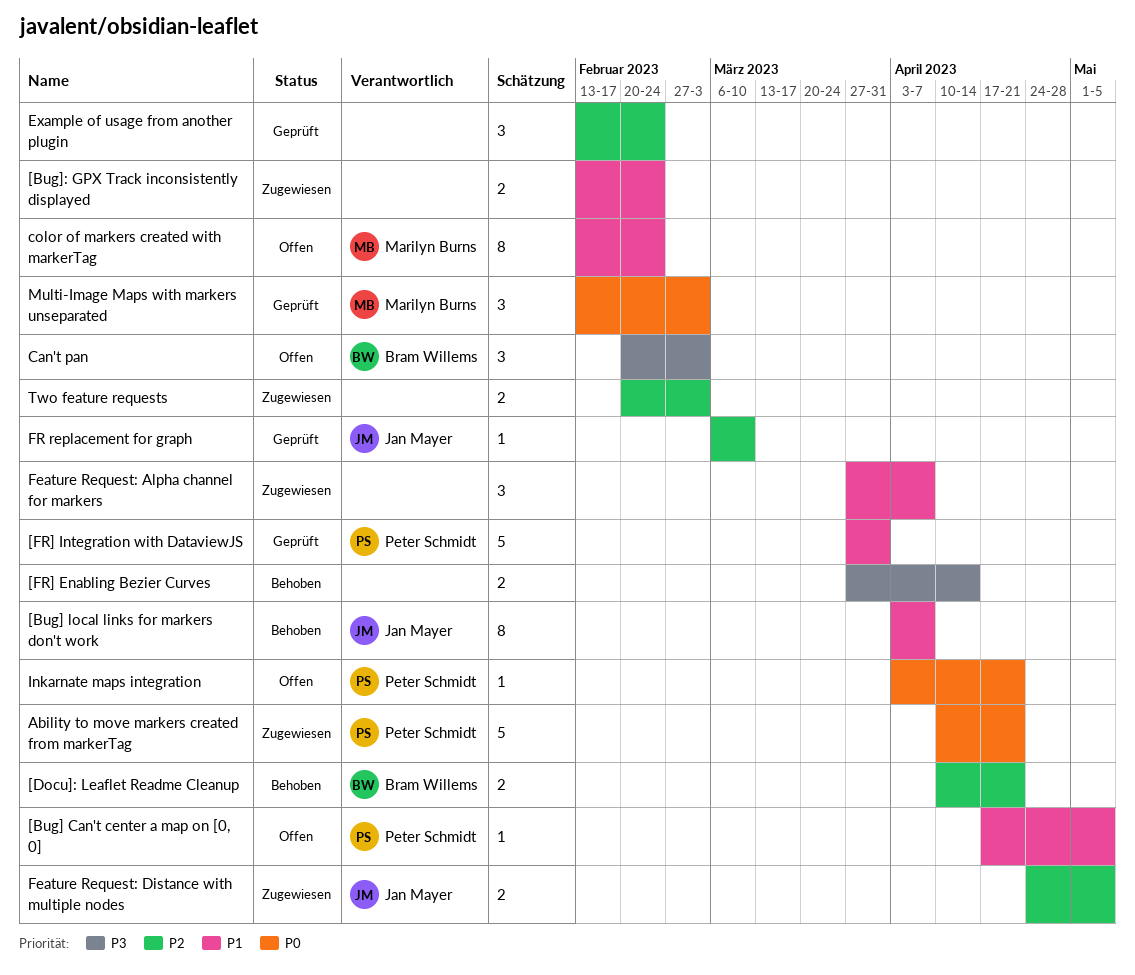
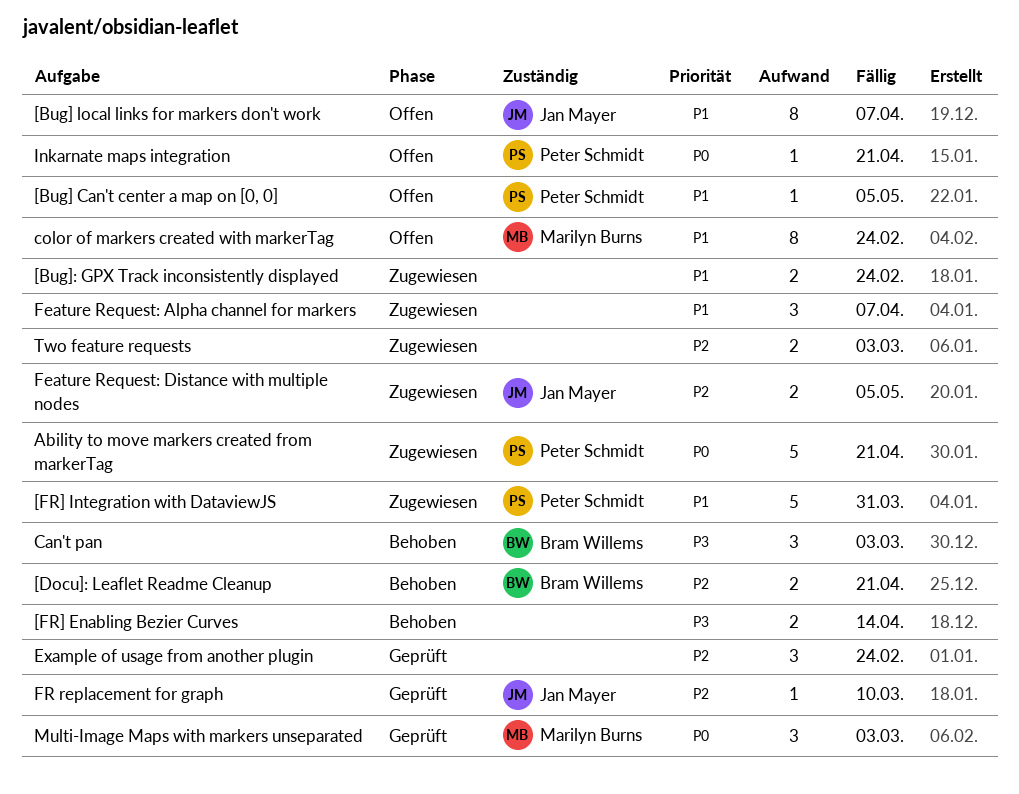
[Bug] local links for markers don't work, status: Behoben -> Offen
[FR] Integration with DataviewJS, status: Geprüft -> Zugewiesen
Can't pan, status: Offen -> Behoben

